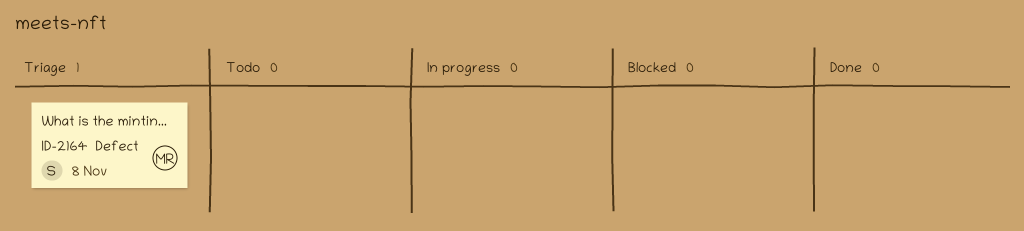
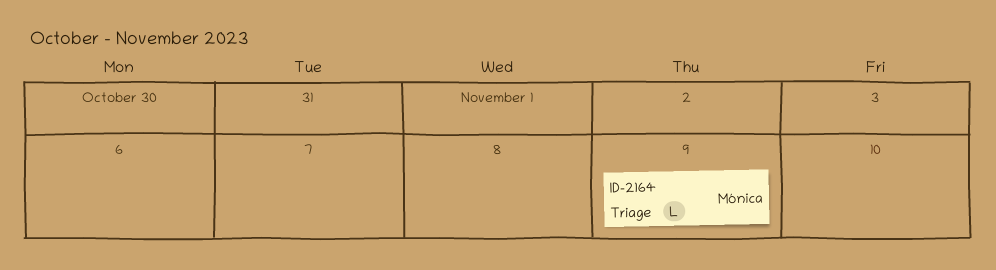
ID-2164, estimate: S -> L
ID-2164, due: Nov 8 -> Nov 9

